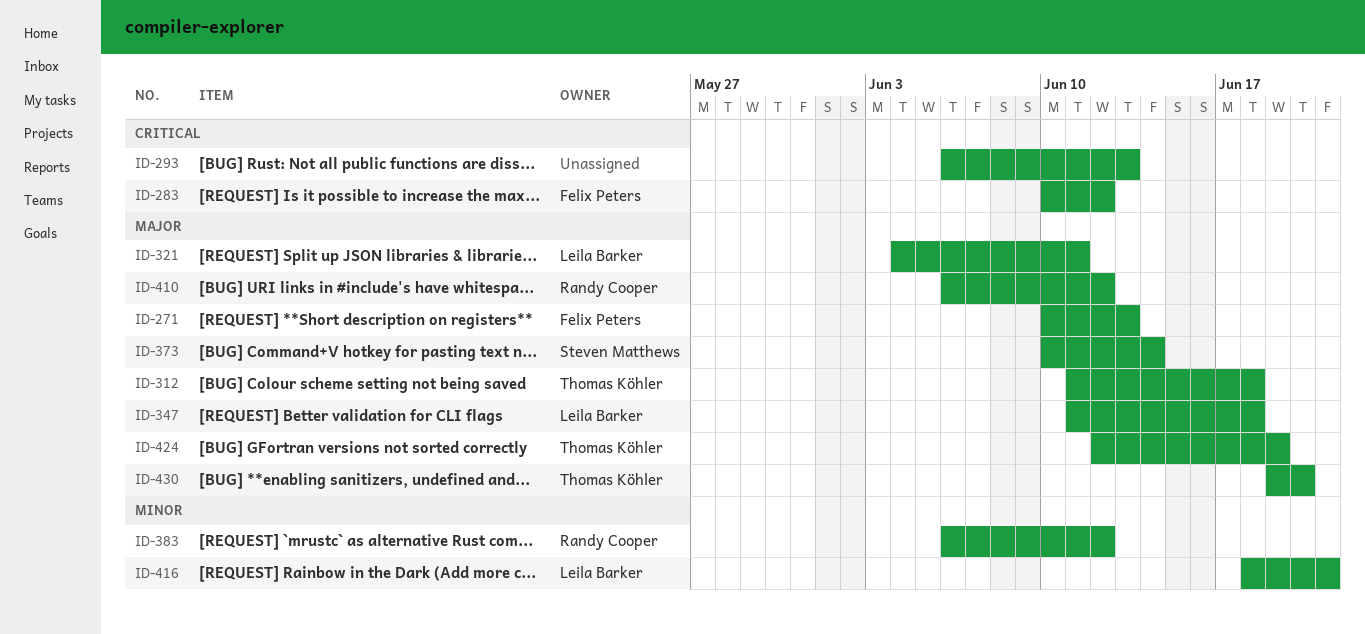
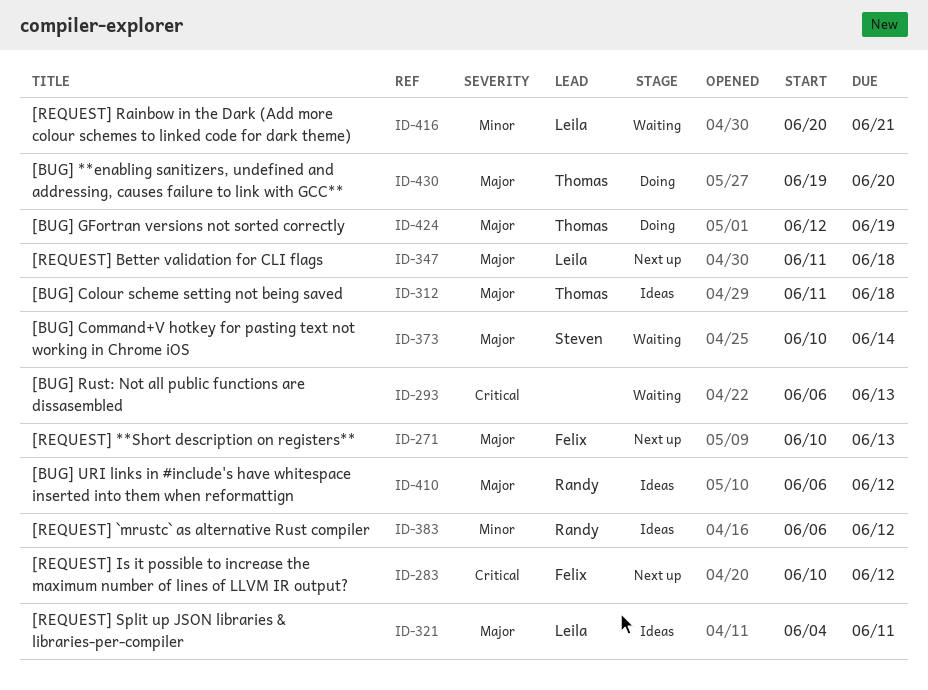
ID-416, start: Jun 18 -> Jun 20

